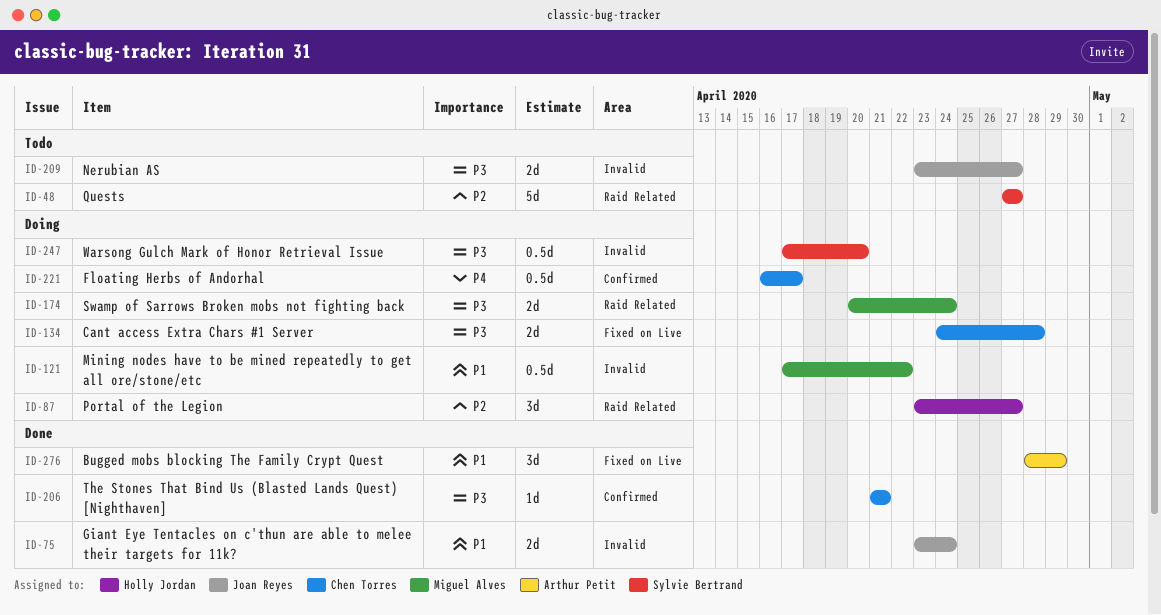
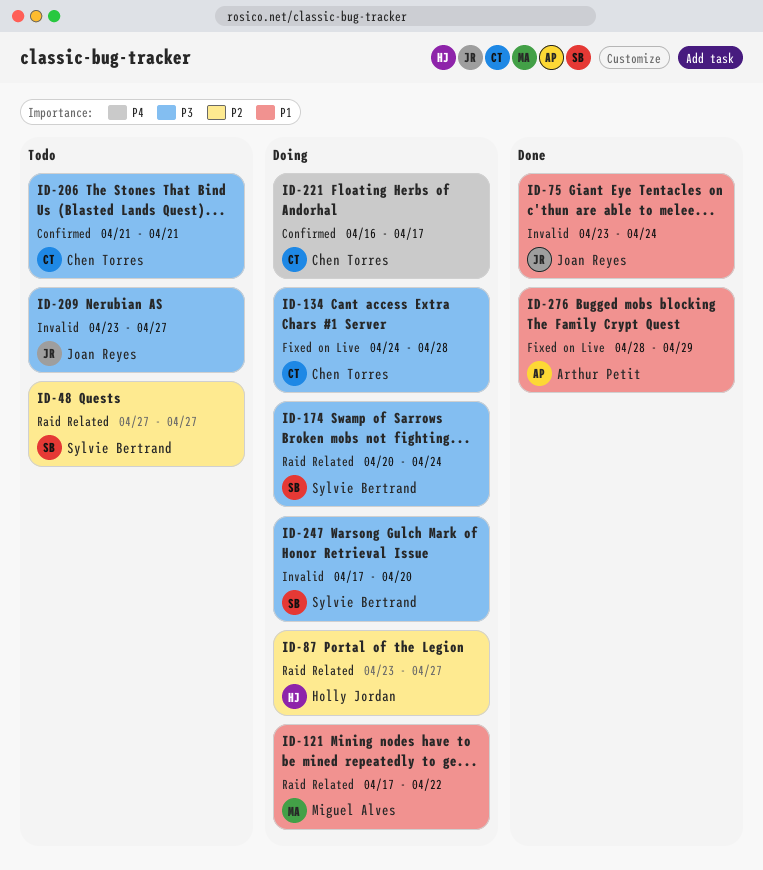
ID-121, label: Invalid -> Raid Related
ID-174, owner: Miguel Alves -> Sylvie Bertrand
ID-206, status: Done -> Todo

